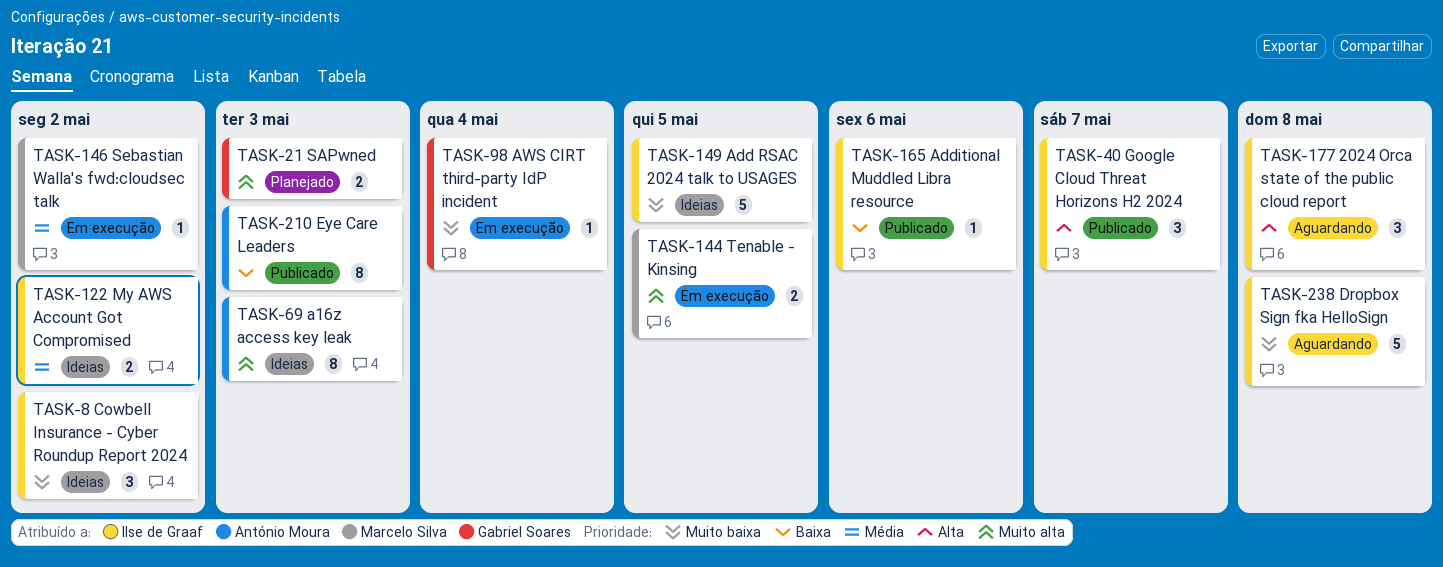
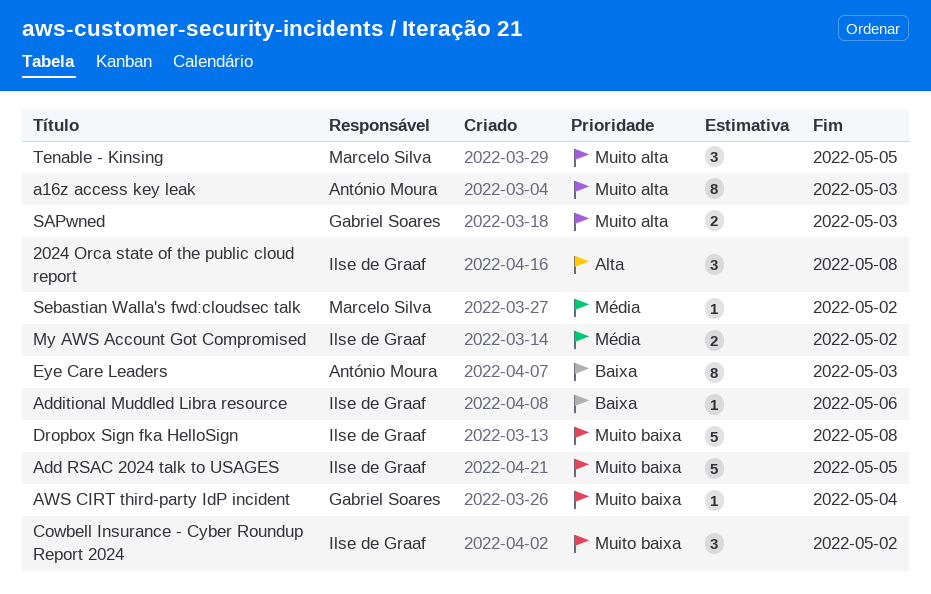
Google Cloud Threat Horizons H2 2024: present -> none
Tenable - Kinsing, estimate: 2 -> 3

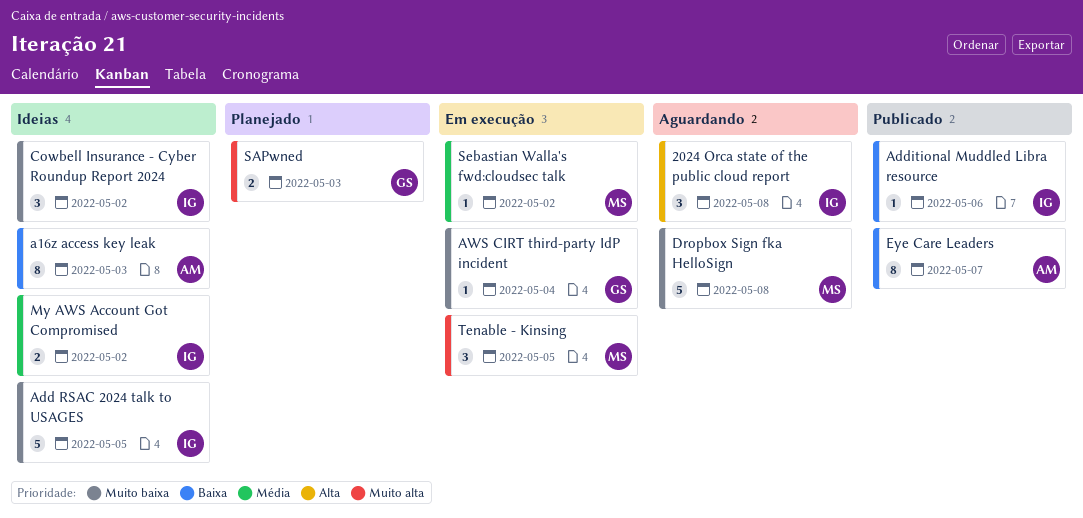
a16z access key leak, priority: Muito alta -> Baixa
Dropbox Sign fka HelloSign, owner: Ilse de Graaf -> Marcelo Silva
Eye Care Leaders, due: May 3 -> May 7

